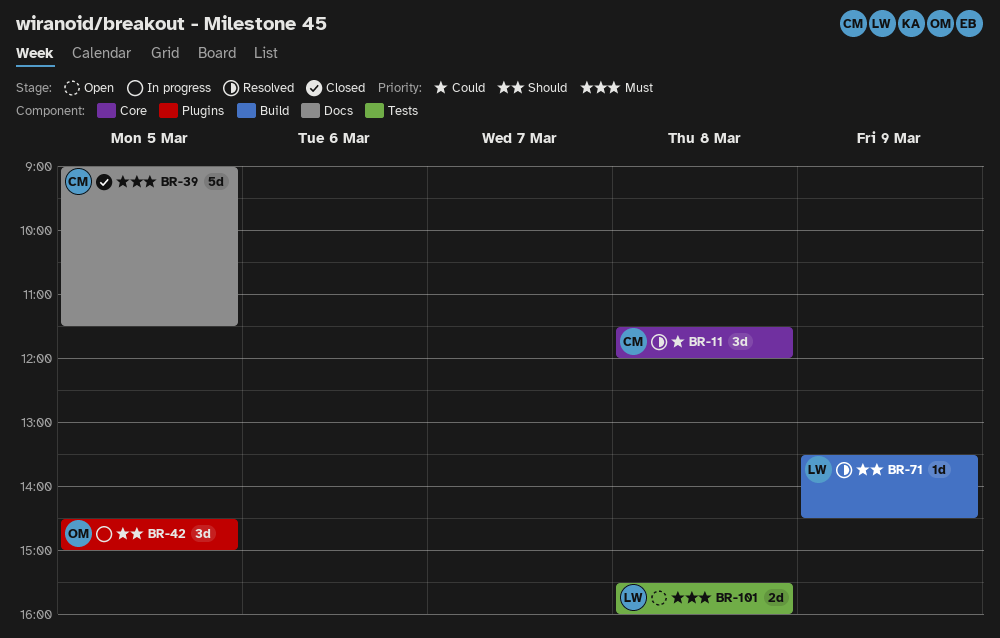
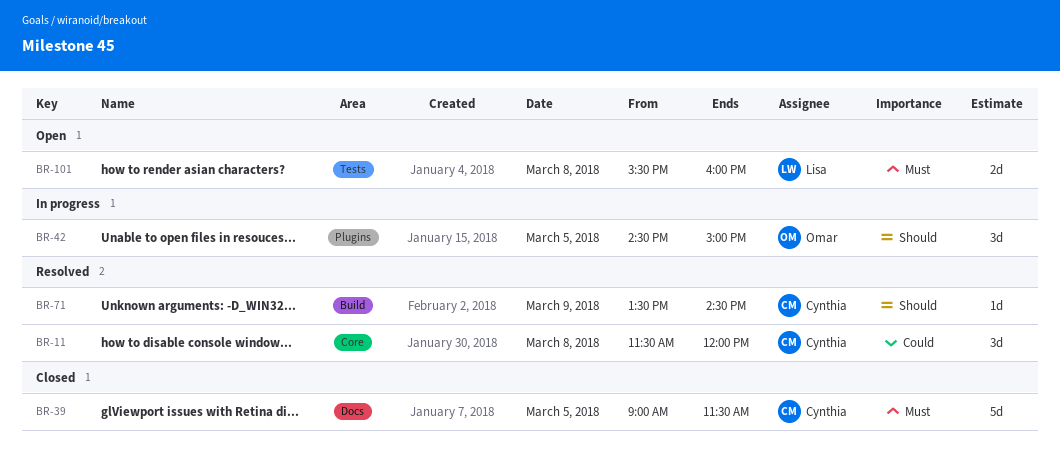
BR-71, owner: Lisa -> Cynthia

